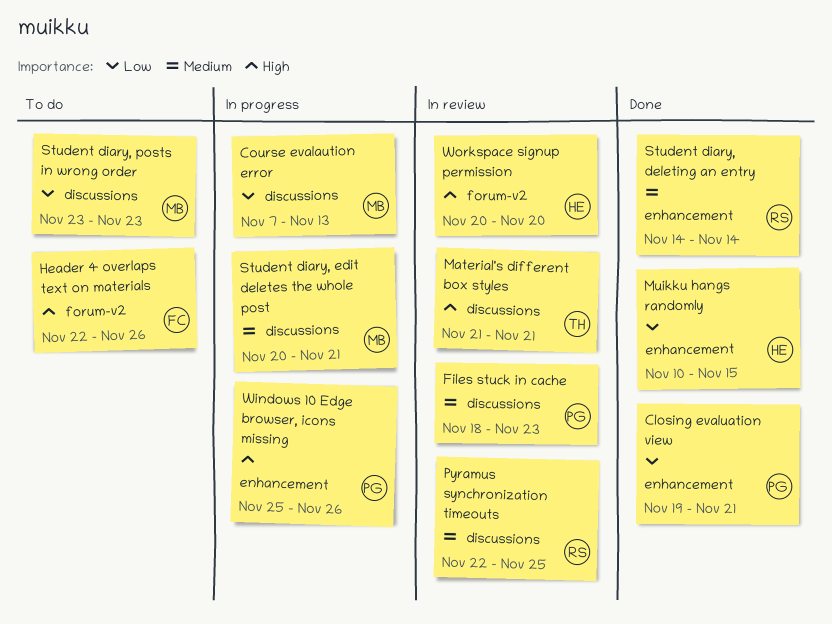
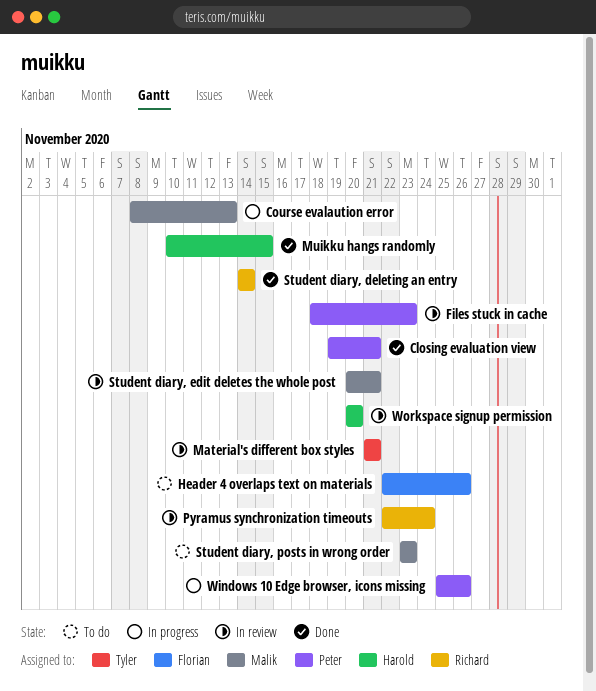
Course evalaution error, start: Nov 7 -> Nov 8
Pyramus synchronization timeouts, due: Nov 25 -> Nov 24
Student diary, edit deletes the whole post, status: In progress -> In review

